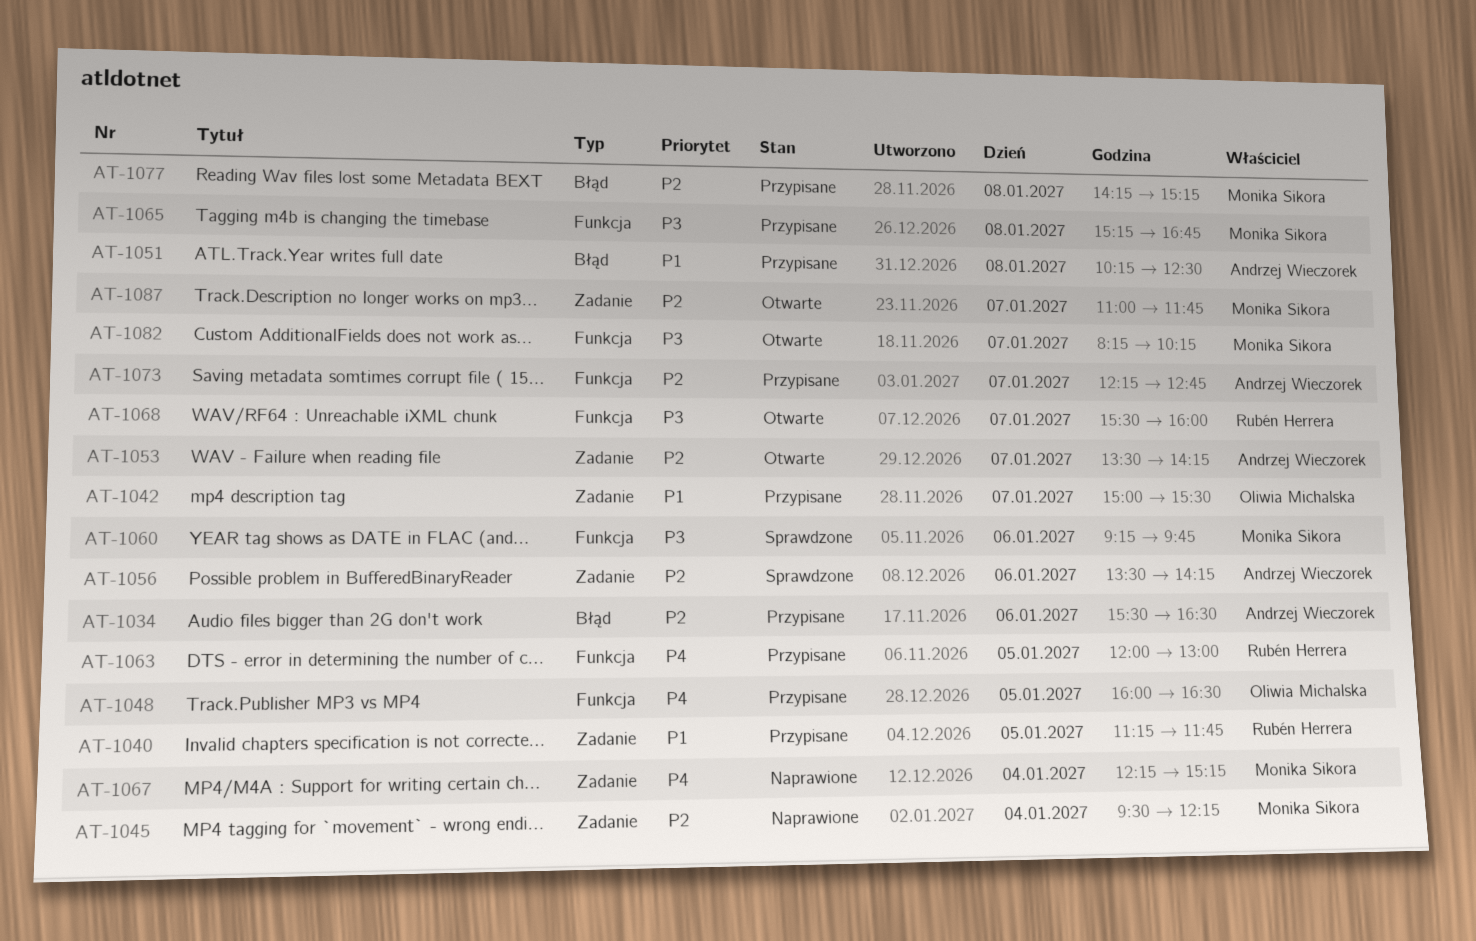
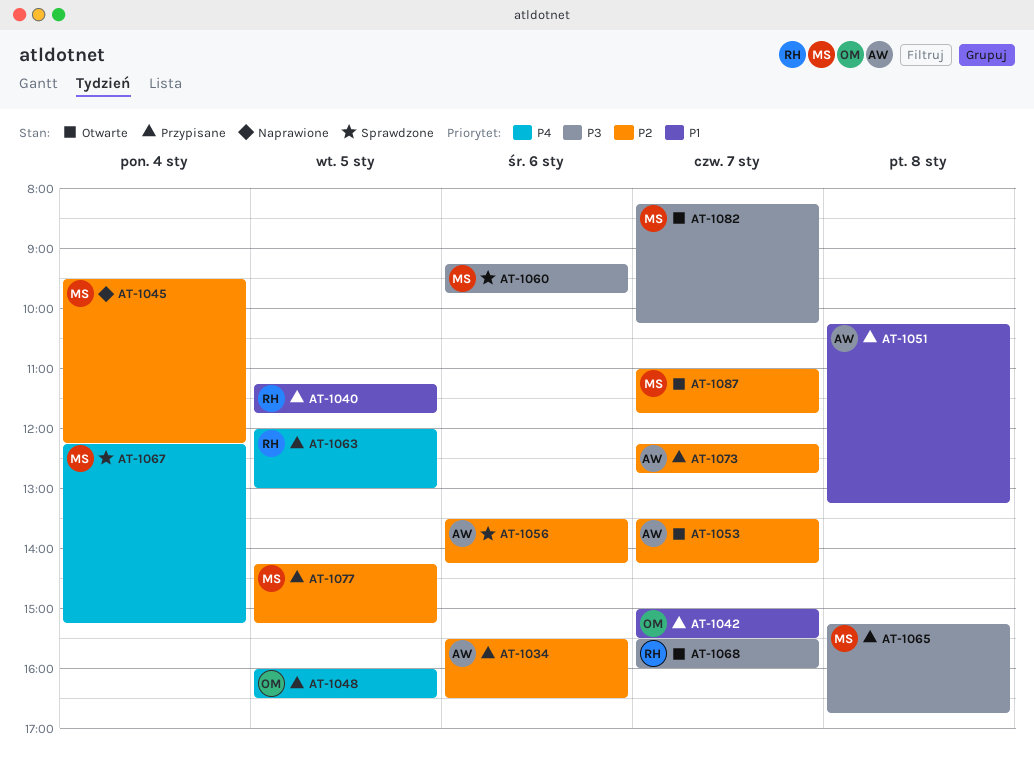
AT-1051, ends: 12:30 -> 13:15
AT-1067, status: Naprawione -> Sprawdzone
AT-1077, day: Jan 8 -> Jan 5

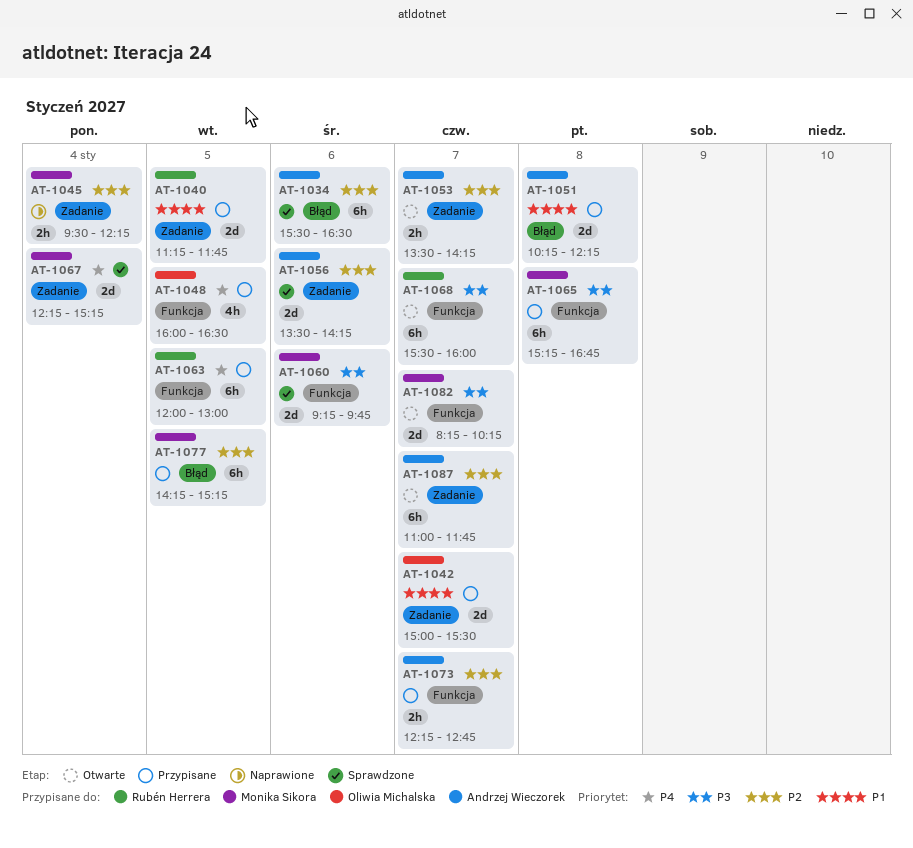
AT-1034, status: Przypisane -> Sprawdzone
AT-1051, ends: 13:15 -> 12:15
AT-1087, owner: Monika Sikora -> Andrzej Wieczorek

